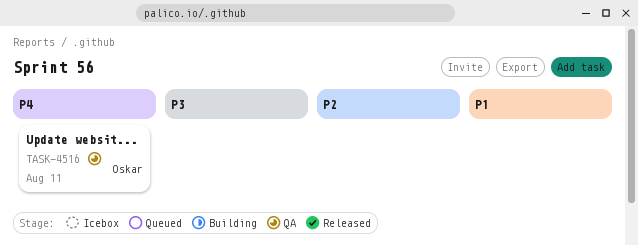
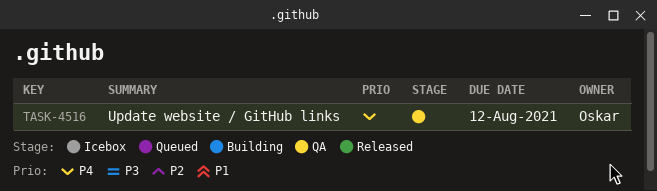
TASK-4516, due: Aug 11 -> Aug 12

